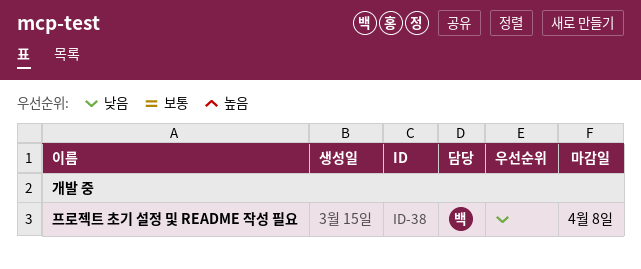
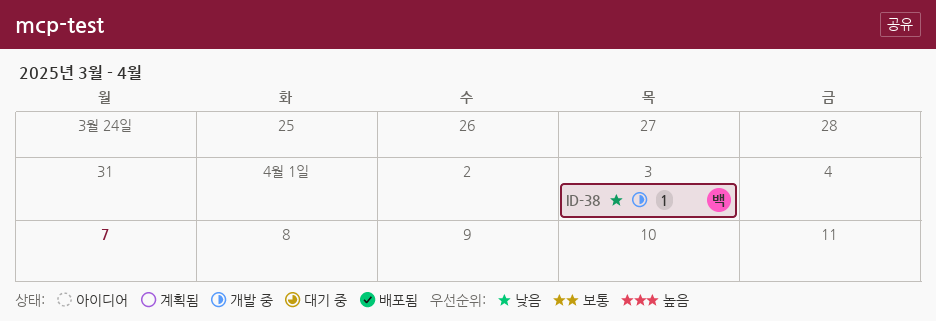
ID-38, due: Apr 8 -> Apr 3

